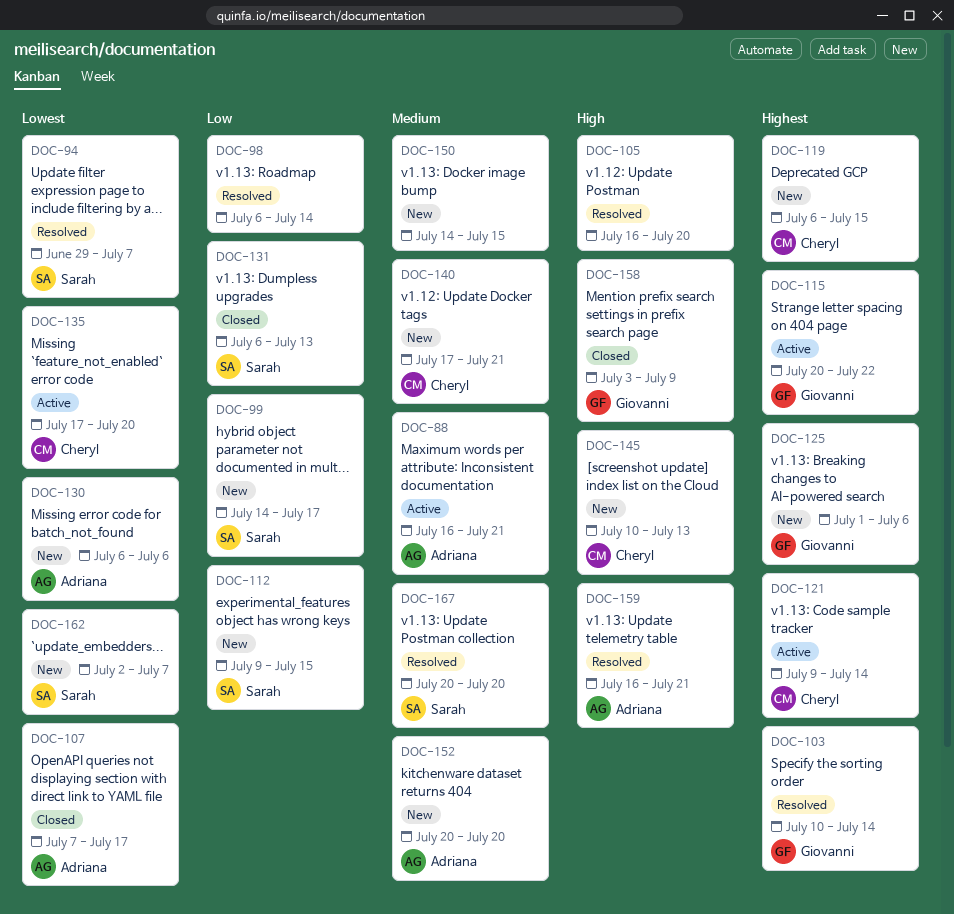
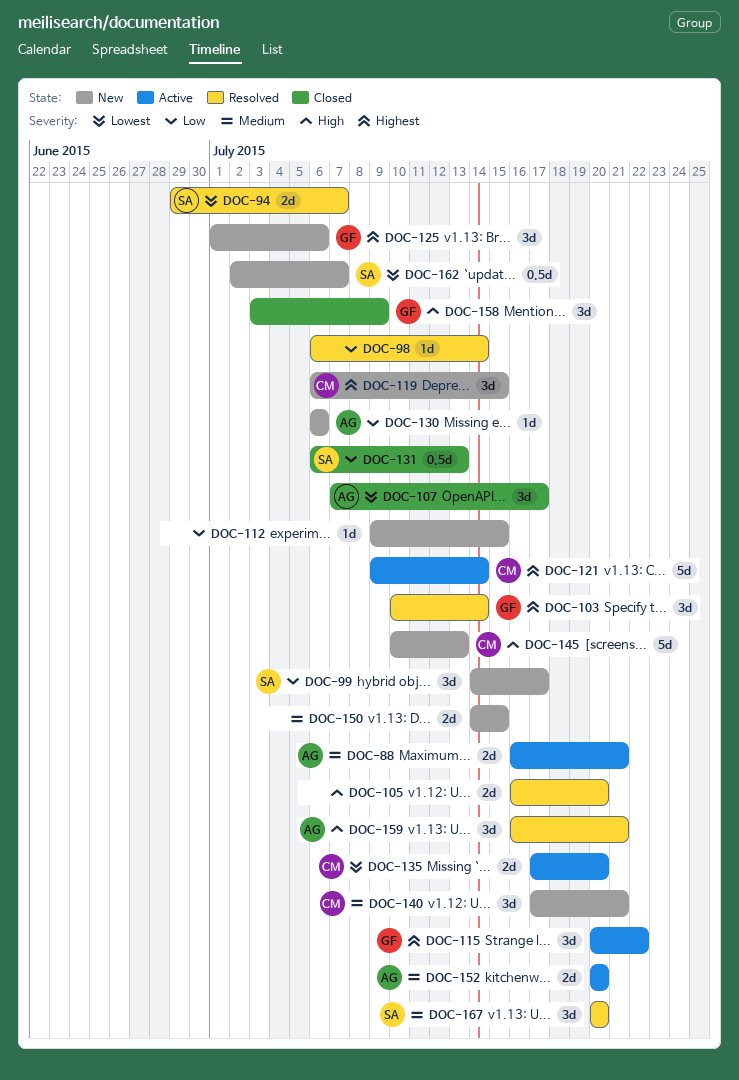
DOC-112, owner: Sarah -> none
DOC-130, priority: Lowest -> Low
DOC-152, status: New -> Active

